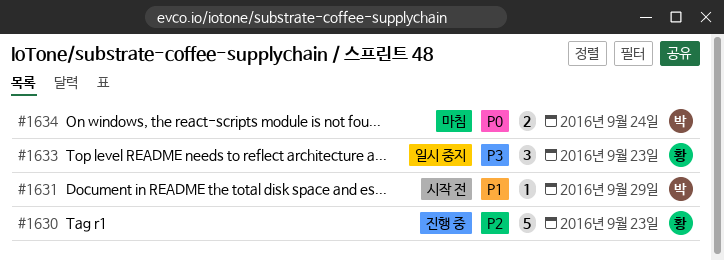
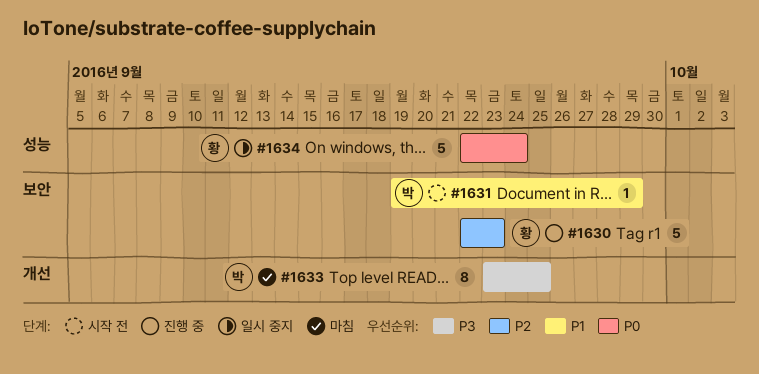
#1633, status: 일시 중지 -> 마침
#1633, owner: 황 -> 박
#1633, estimate: 3 -> 8
#1633, due: Sep 23 -> Sep 25
#1634, status: 마침 -> 일시 중지
#1634, owner: 박 -> 황
#1634, estimate: 2 -> 5

